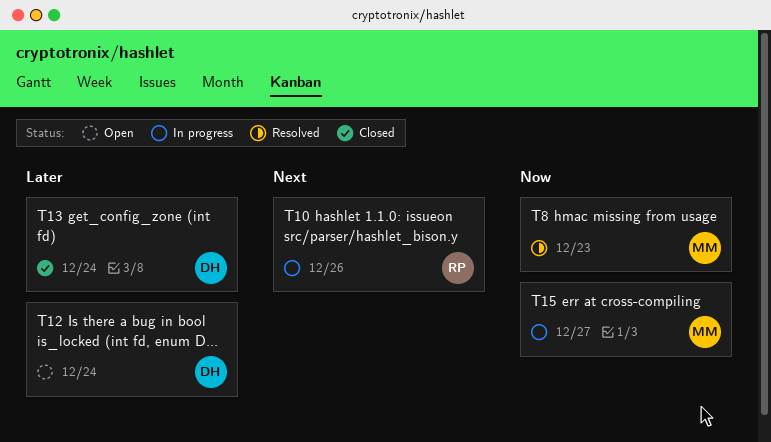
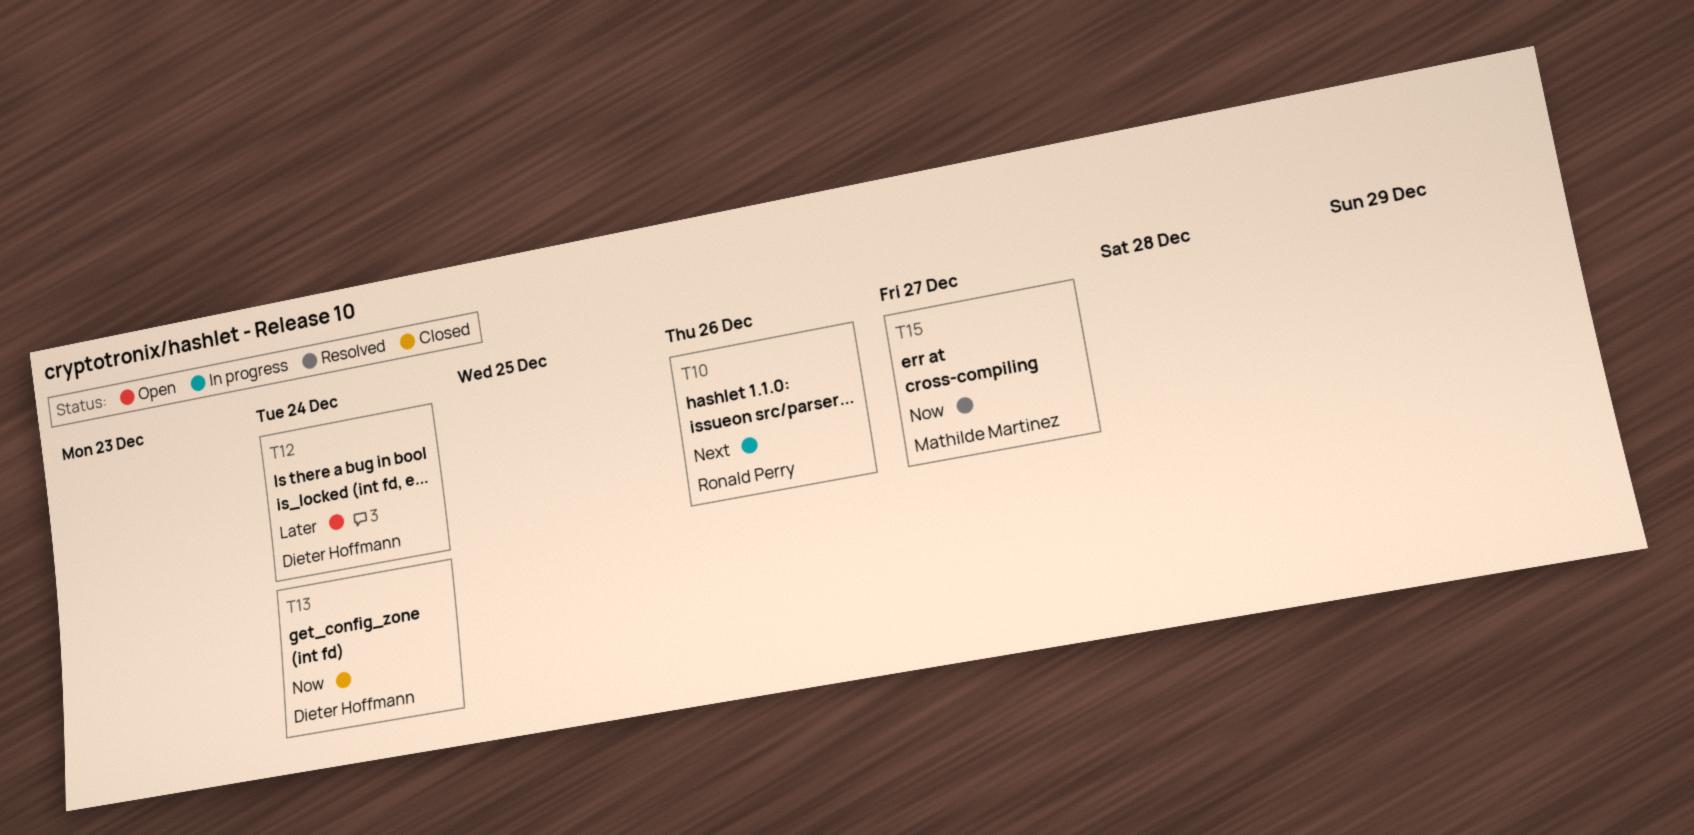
T8: present -> none
T13, priority: Later -> Now
T15, status: In progress -> Resolved

